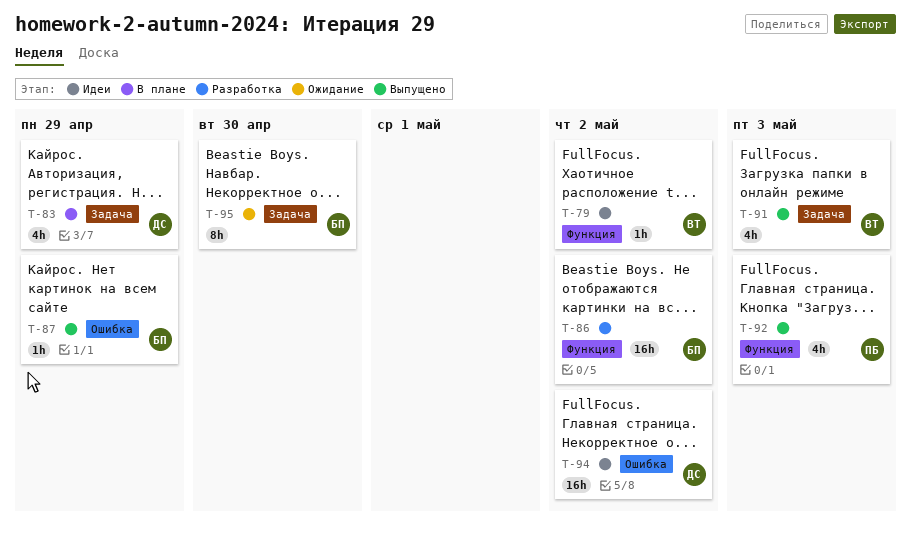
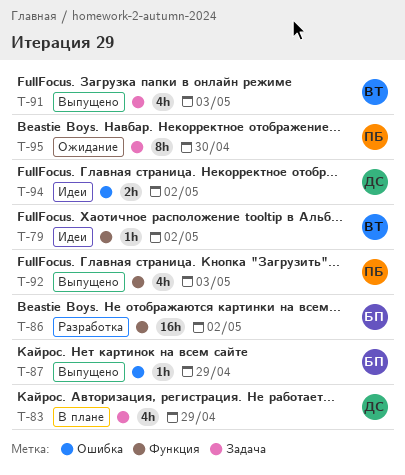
T-94, estimate: 16h -> 2h
T-95, owner: БП -> ПБ

